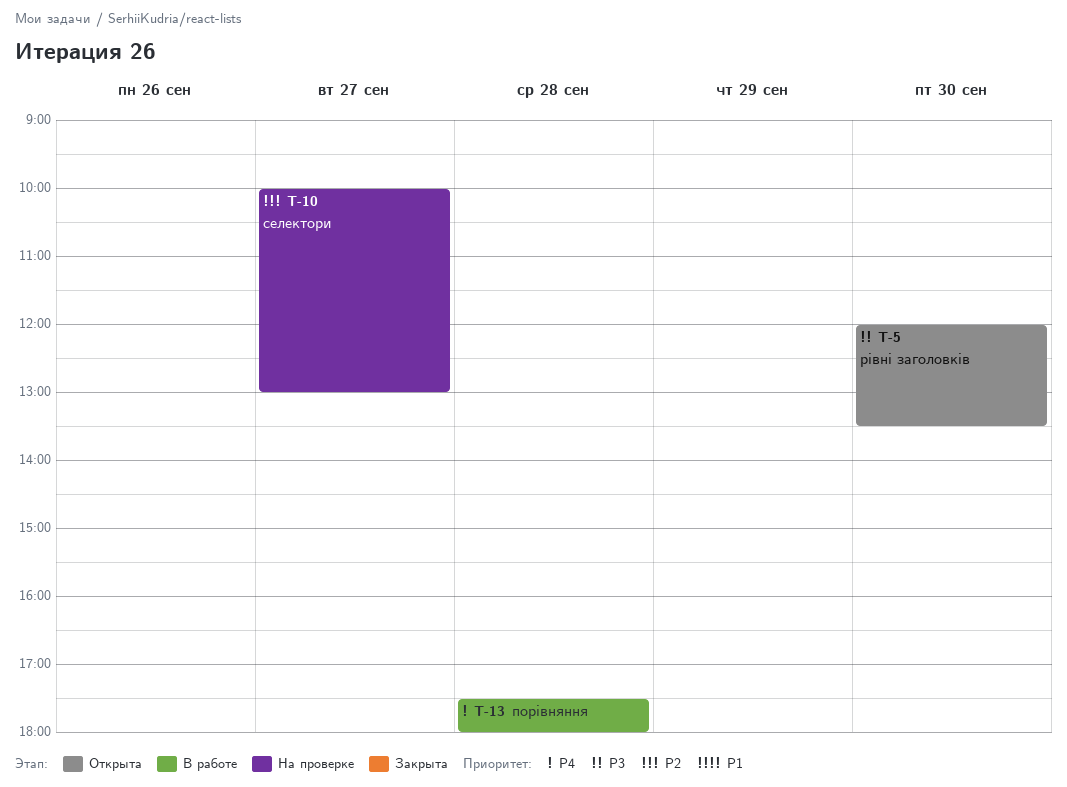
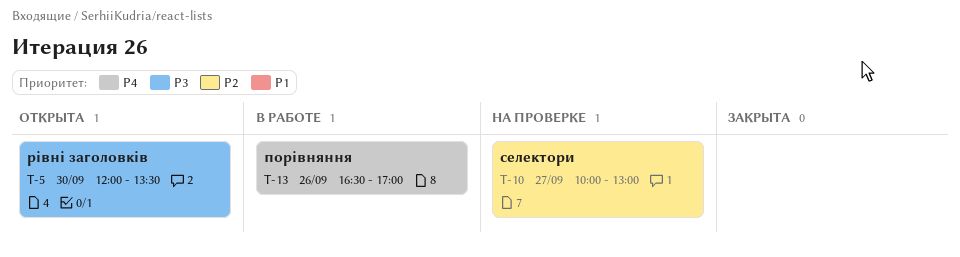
T-13, day: Sep 28 -> Sep 26
T-13, begins: 17:30 -> 16:30
T-13, ends: 18:00 -> 17:00

